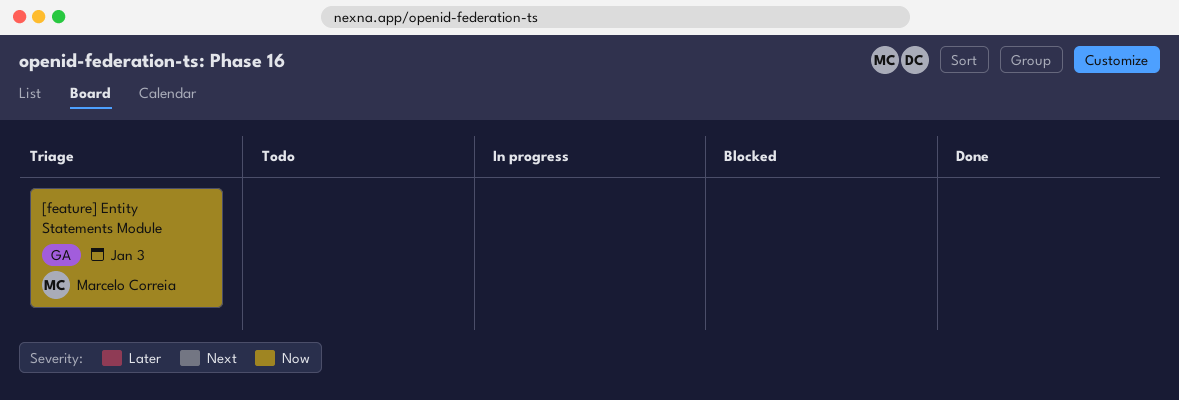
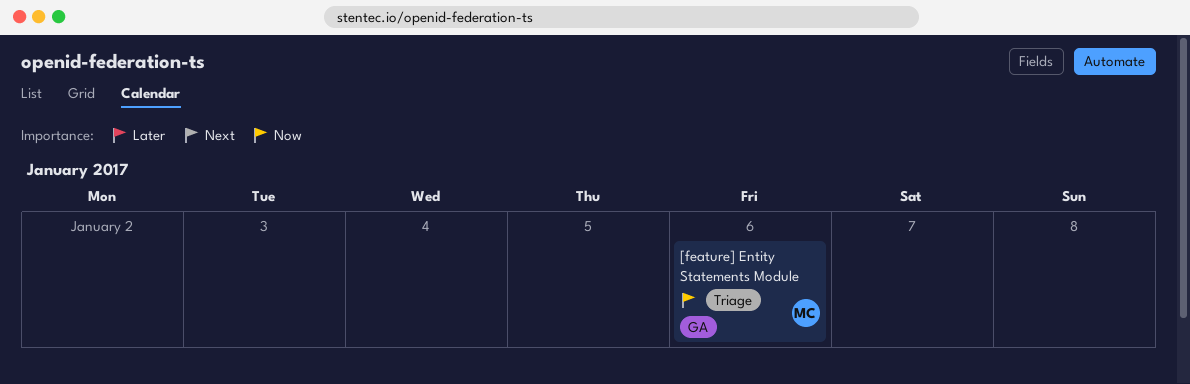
[feature] Entity Statements Module, due: Jan 3 -> Jan 6

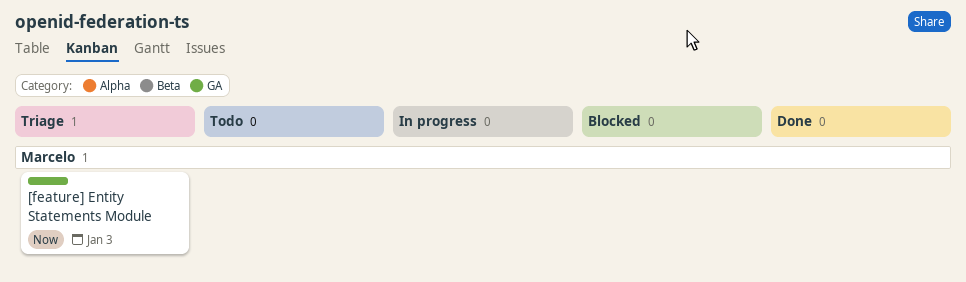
[feature] Entity Statements Module, due: Jan 6 -> Jan 3

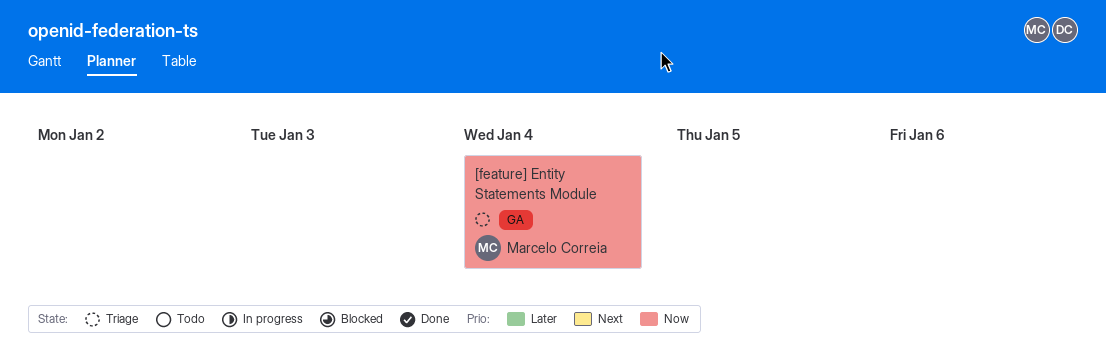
[feature] Entity Statements Module, due: Jan 3 -> Jan 4

